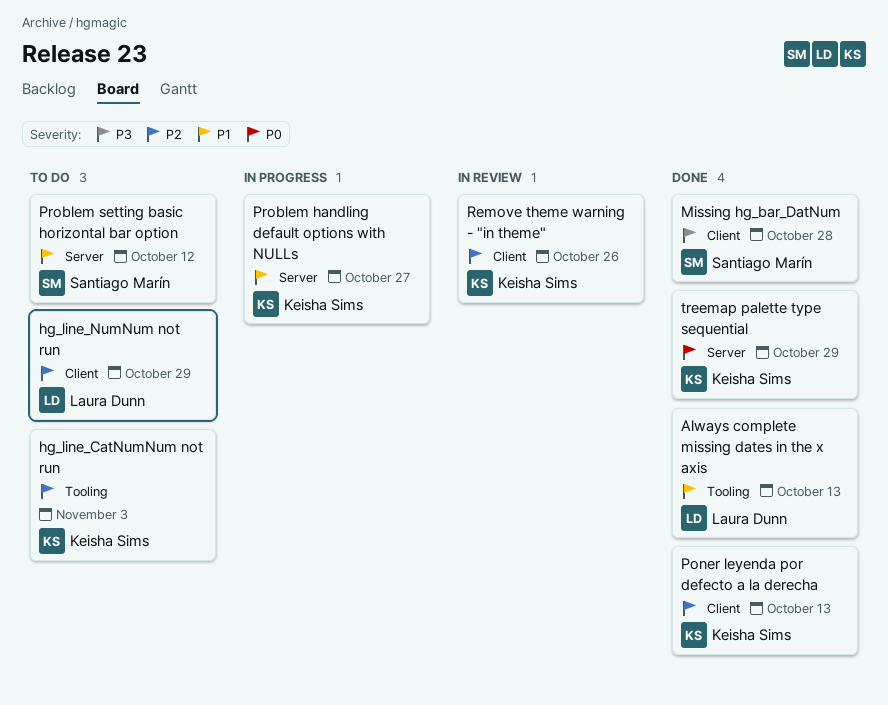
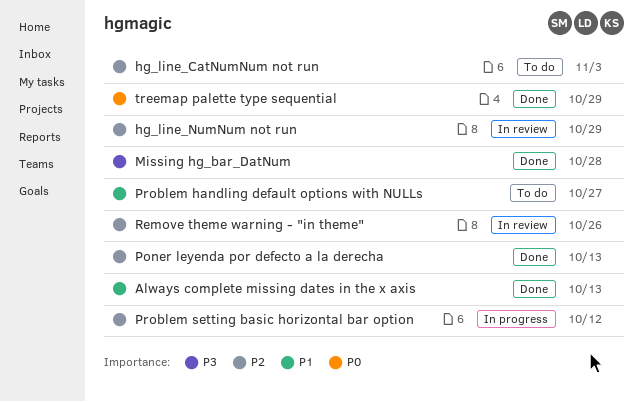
hg_line_NumNum not run, status: To do -> In review
Problem handling default options with NULLs, status: In progress -> To do
Problem setting basic horizontal bar option, status: To do -> In progress
Problem setting basic horizontal bar option, priority: P1 -> P2

